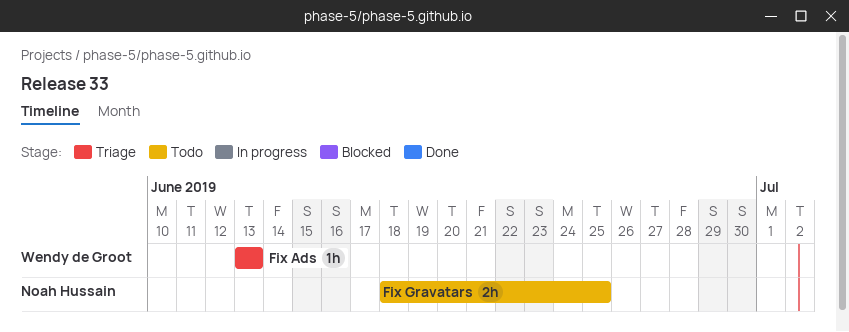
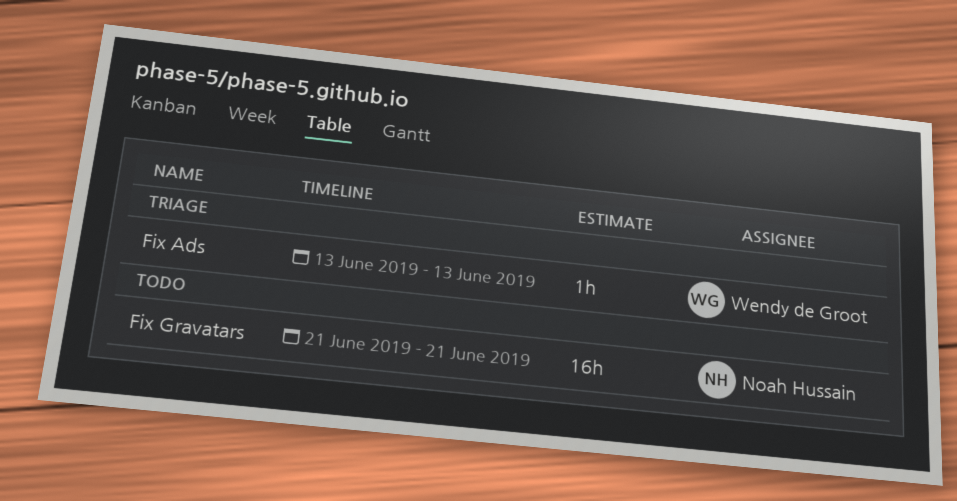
Fix Gravatars, estimate: 2h -> 16h
Fix Gravatars, start: Jun 18 -> Jun 21
Fix Gravatars, due: Jun 25 -> Jun 21

